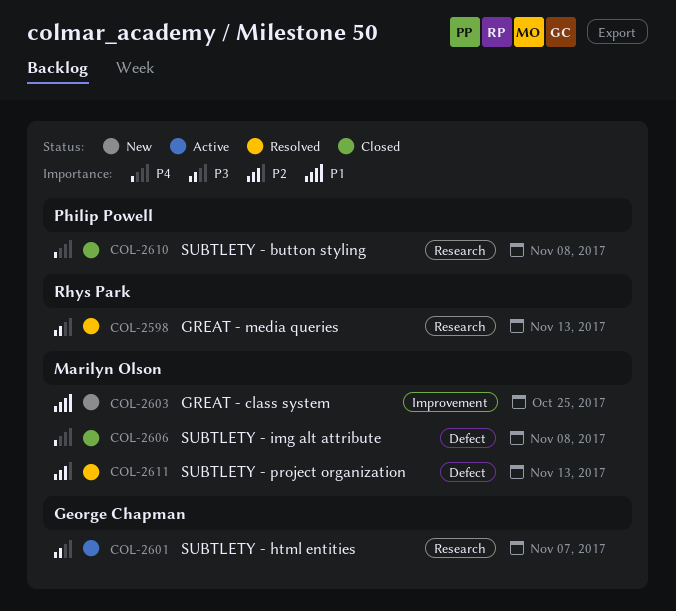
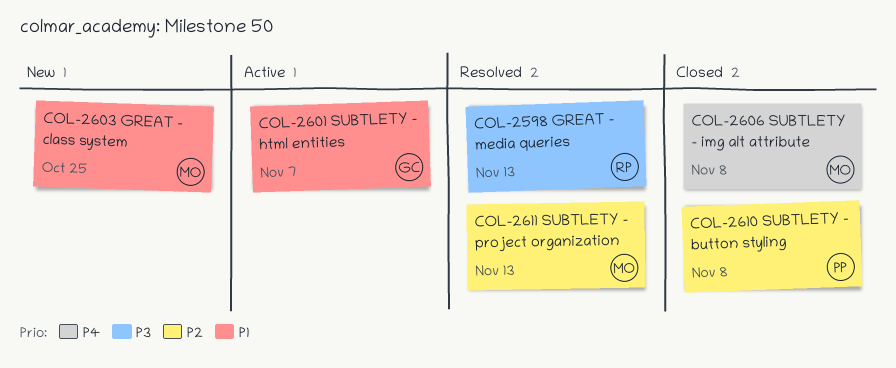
COL-2601, priority: P3 -> P1
COL-2610, priority: P4 -> P2

